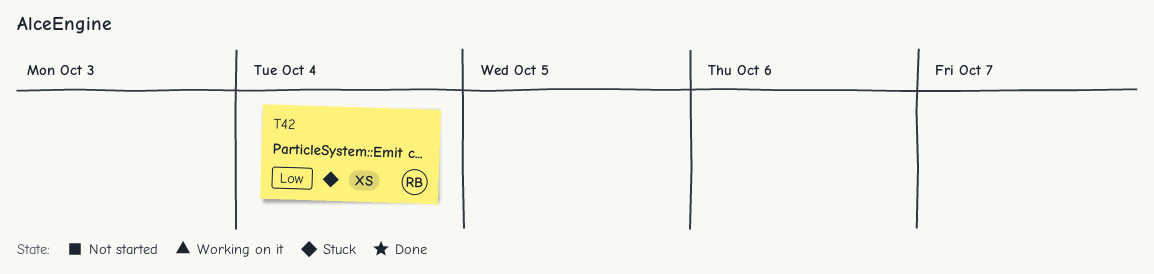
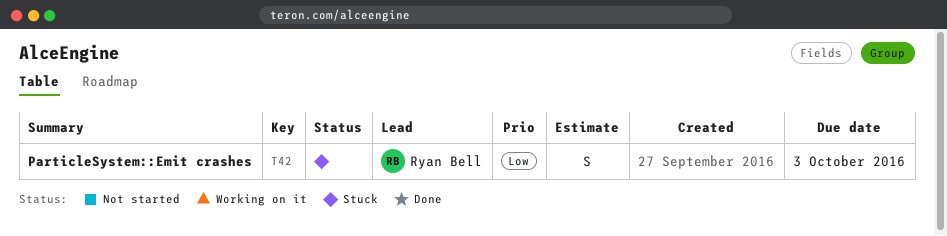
T42, estimate: XS -> S
T42, due: Oct 4 -> Oct 3

